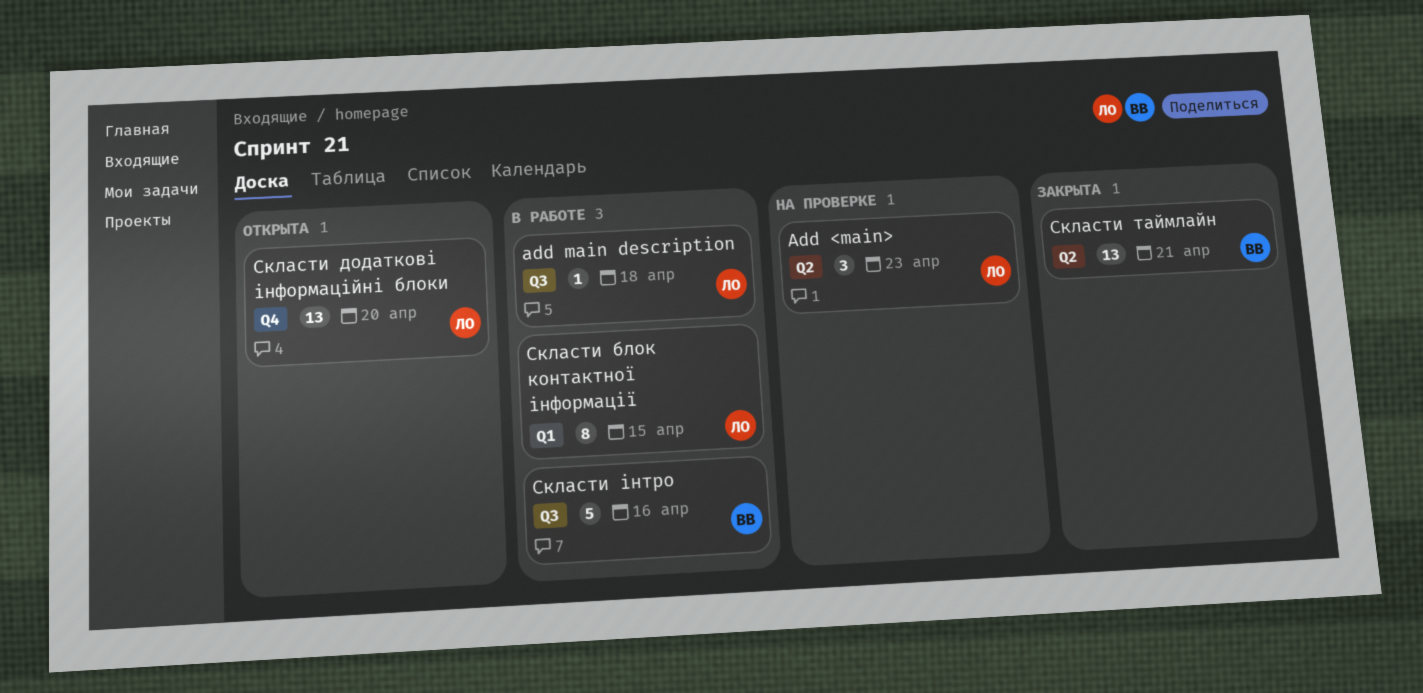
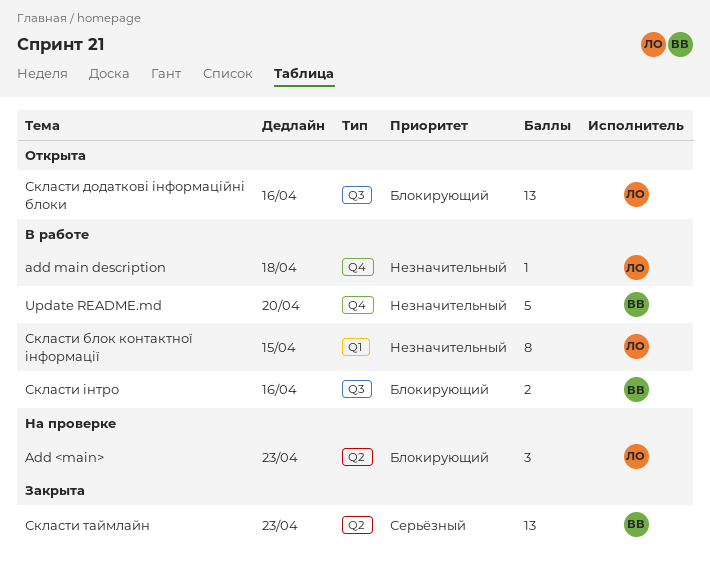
add main description, label: Q3 -> Q4
Update README.md: none -> present
Скласти додаткові інформаційні блоки, label: Q4 -> Q3
Скласти додаткові інформаційні блоки, due: Apr 20 -> Apr 16
Скласти таймлайн, due: Apr 21 -> Apr 23
Скласти інтро, estimate: 5 -> 2

